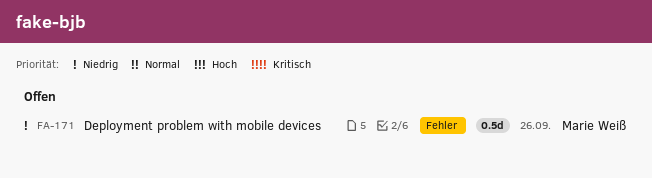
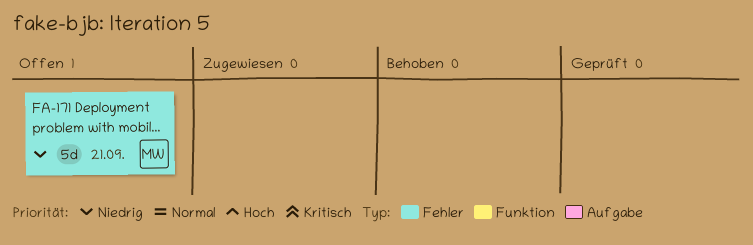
FA-171, estimate: 0.5d -> 5d
FA-171, due: Sep 26 -> Sep 21

